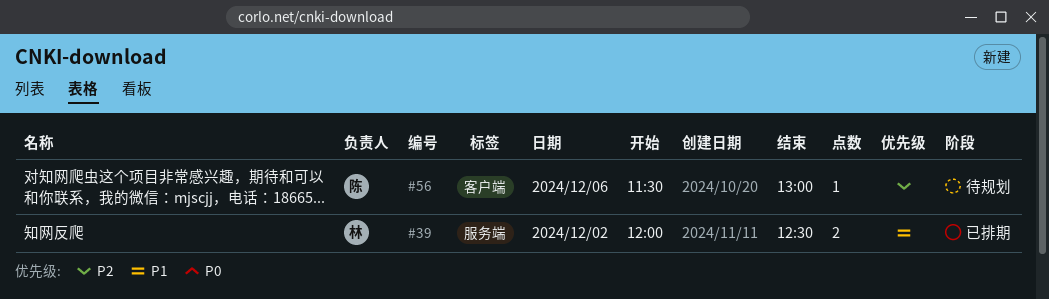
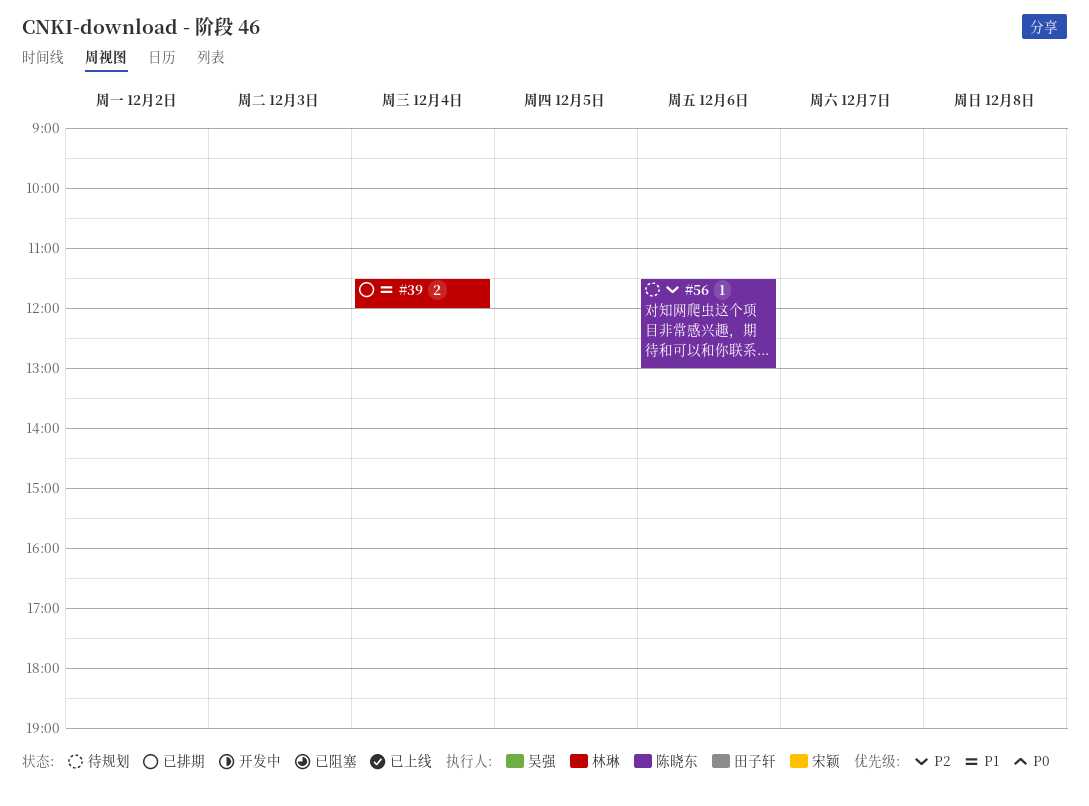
#39, day: Dec 2 -> Dec 4
#39, begins: 12:00 -> 11:30
#39, ends: 12:30 -> 12:00

